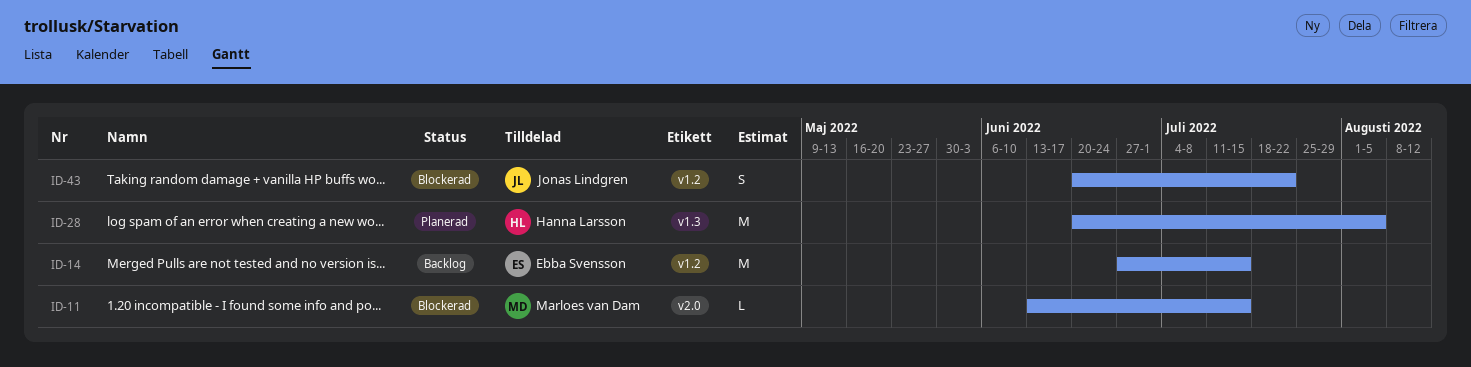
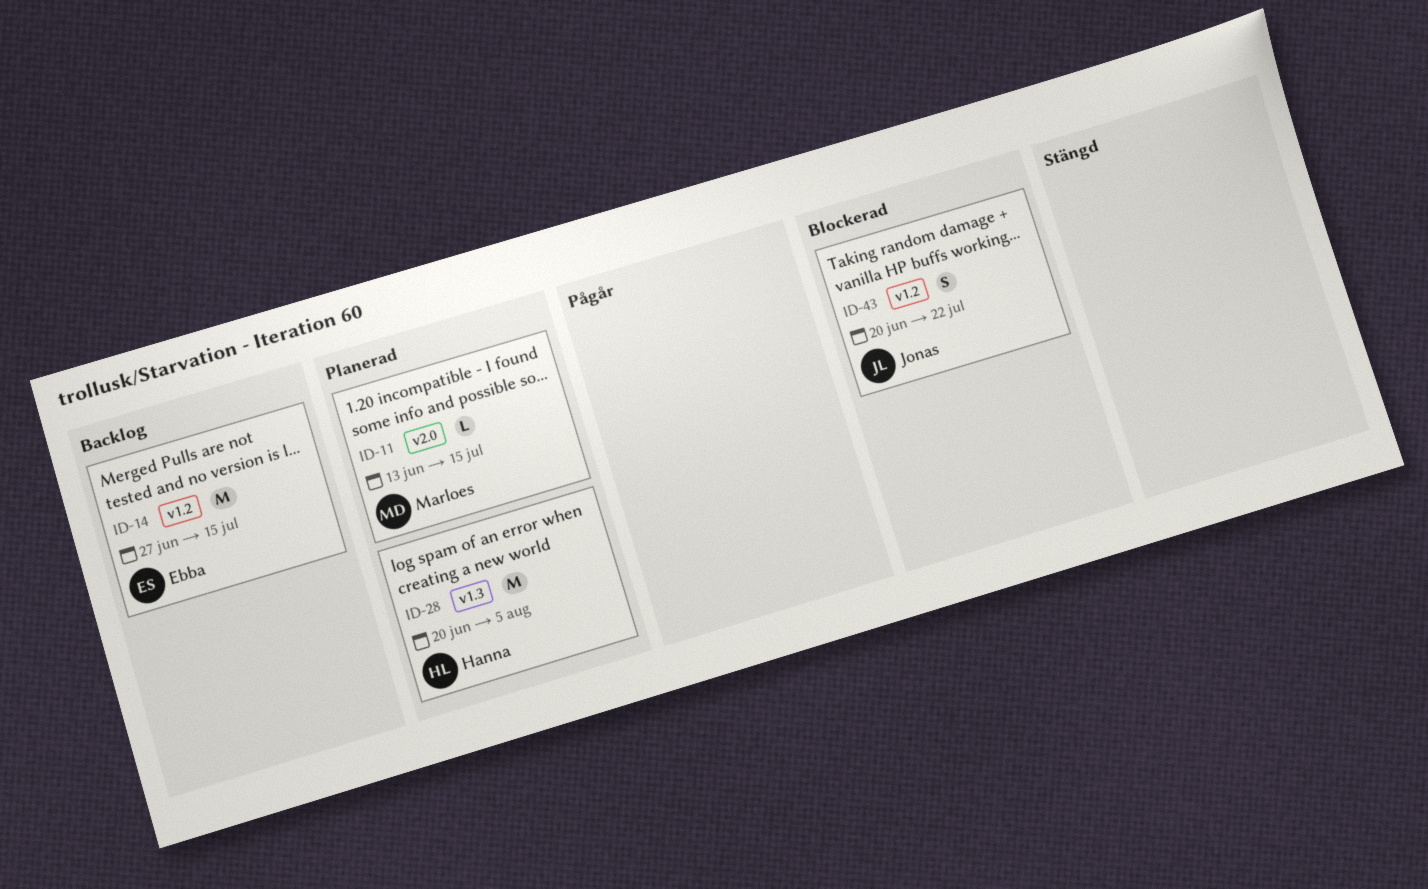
ID-11, status: Blockerad -> Planerad

